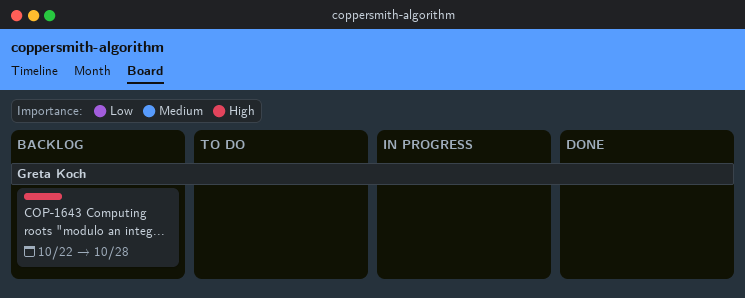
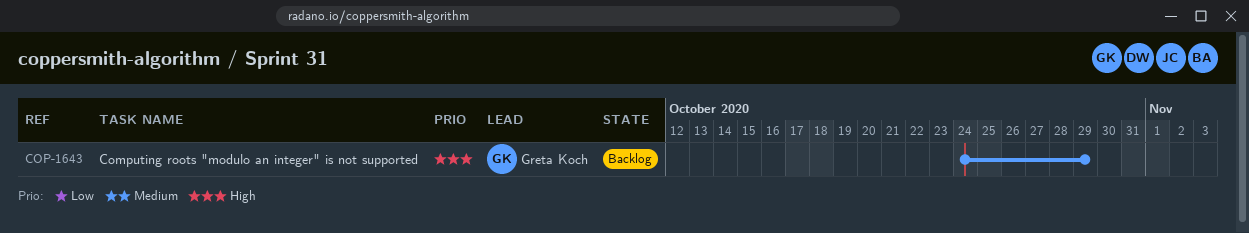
COP-1643, start: Oct 22 -> Oct 24
COP-1643, due: Oct 28 -> Oct 29

